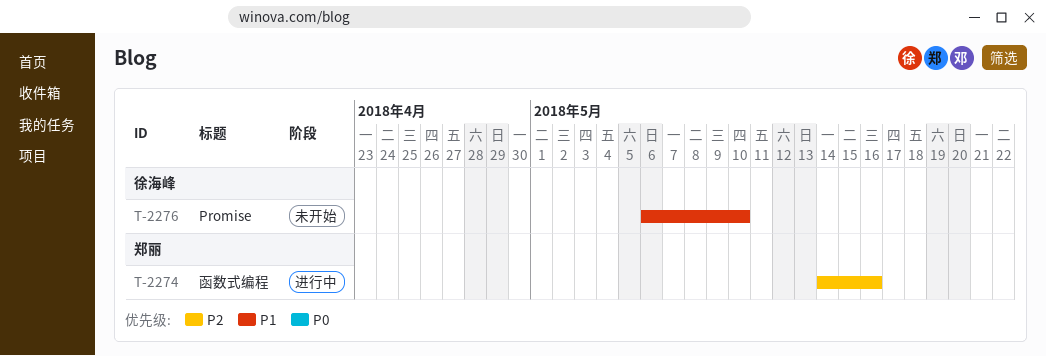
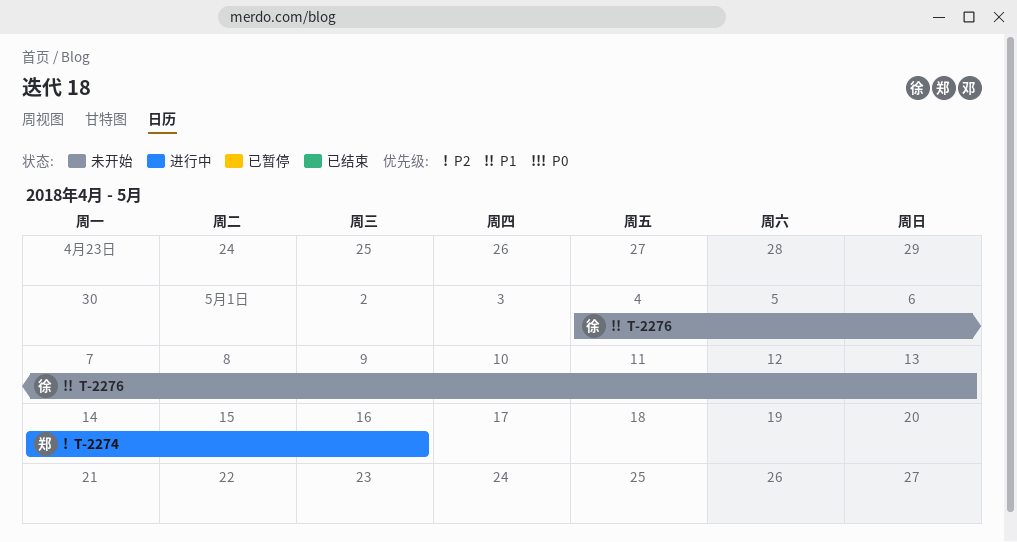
T-2276, start: May 6 -> May 4
T-2276, due: May 10 -> May 13

